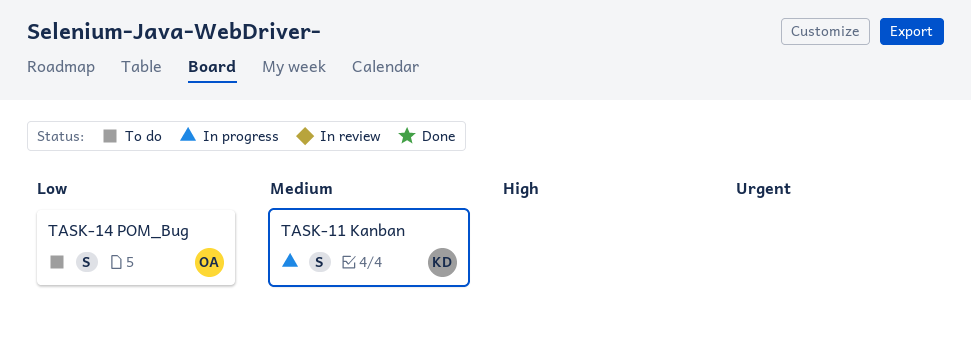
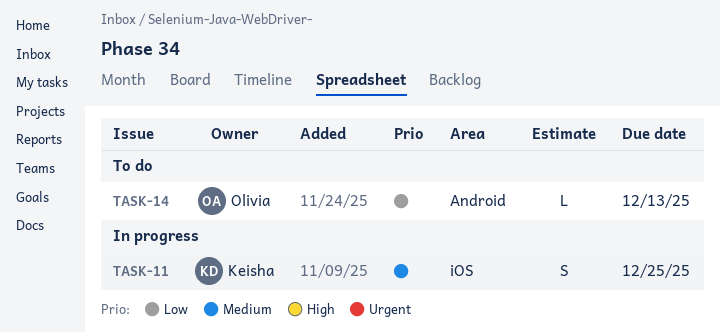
TASK-14, estimate: S -> L

